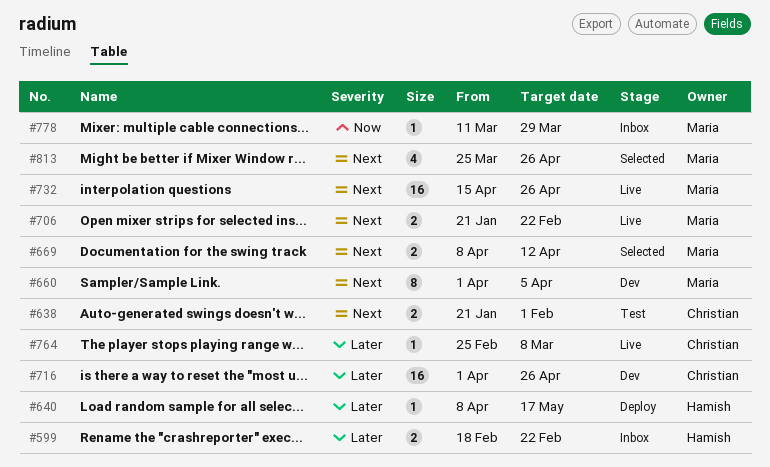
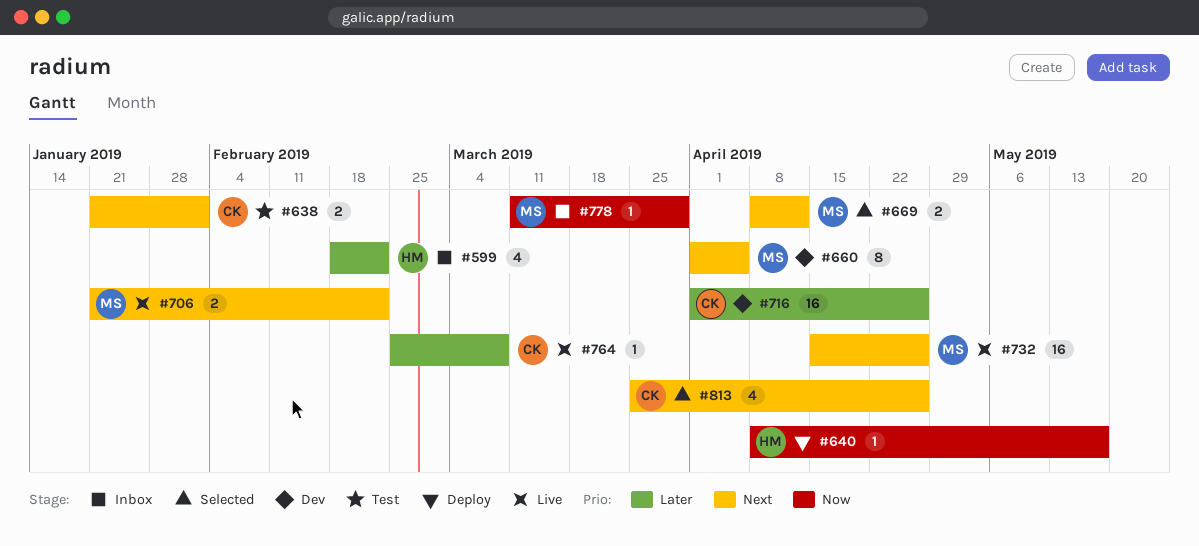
#599, estimate: 2 -> 4
#640, priority: Later -> Now
#813, owner: Maria -> Christian

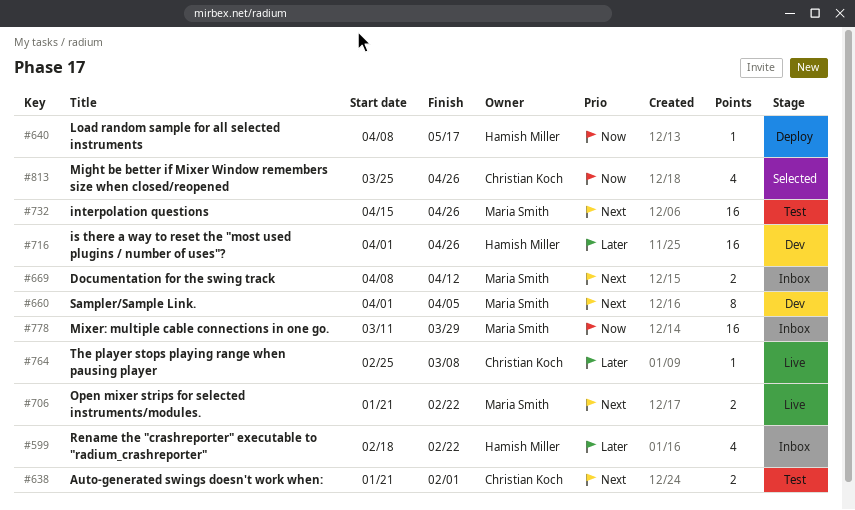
#669, status: Selected -> Inbox
#716, owner: Christian Koch -> Hamish Miller
#732, status: Live -> Test
#778, estimate: 1 -> 16
#813, priority: Next -> Now

